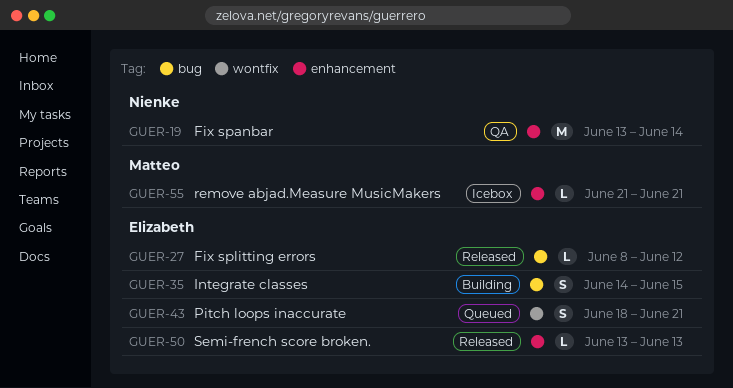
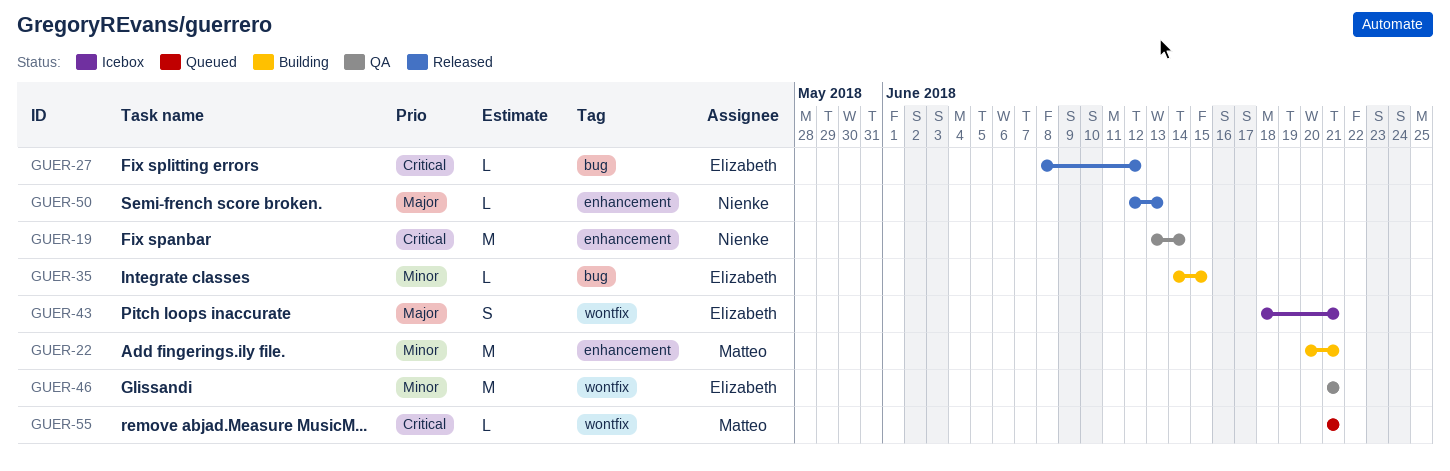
GUER-22: none -> present
GUER-35, estimate: S -> L
GUER-43, status: Queued -> Icebox
GUER-46: none -> present
GUER-50, owner: Elizabeth -> Nienke
GUER-50, start: Jun 13 -> Jun 12
GUER-55, status: Icebox -> Queued
GUER-55, label: enhancement -> wontfix

